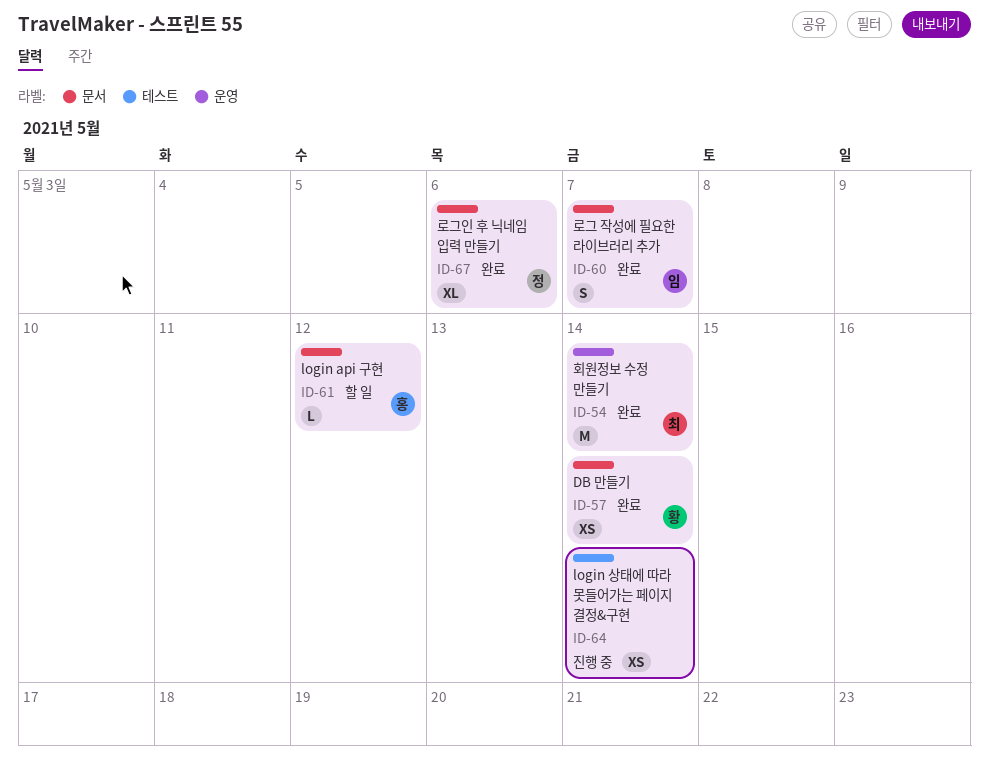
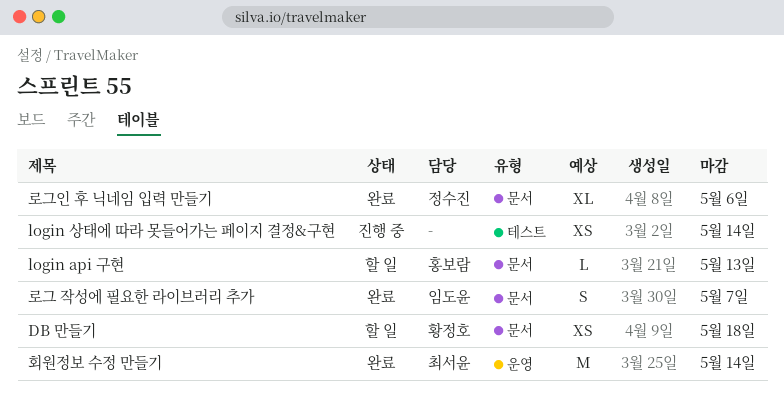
DB 만들기, status: 완료 -> 할 일
DB 만들기, due: May 14 -> May 18
login api 구현, due: May 12 -> May 13

